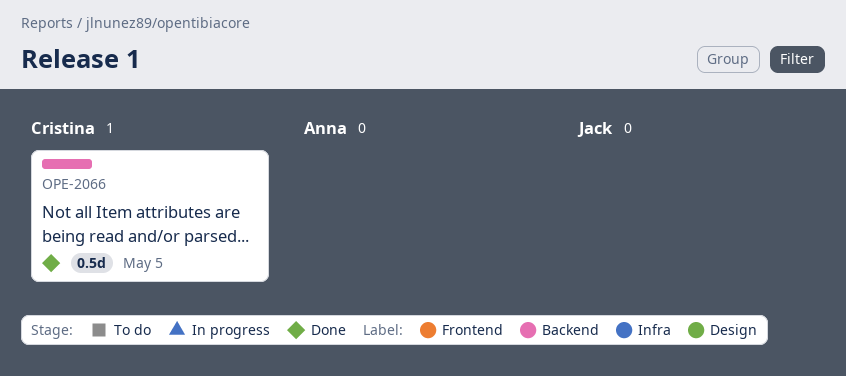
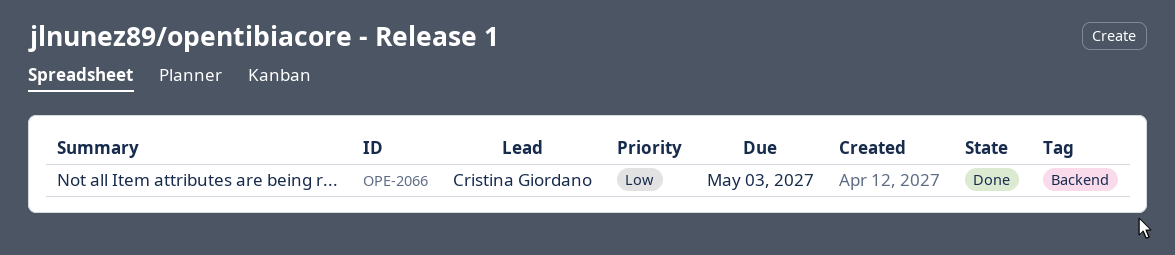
OPE-2066, due: May 5 -> May 3

